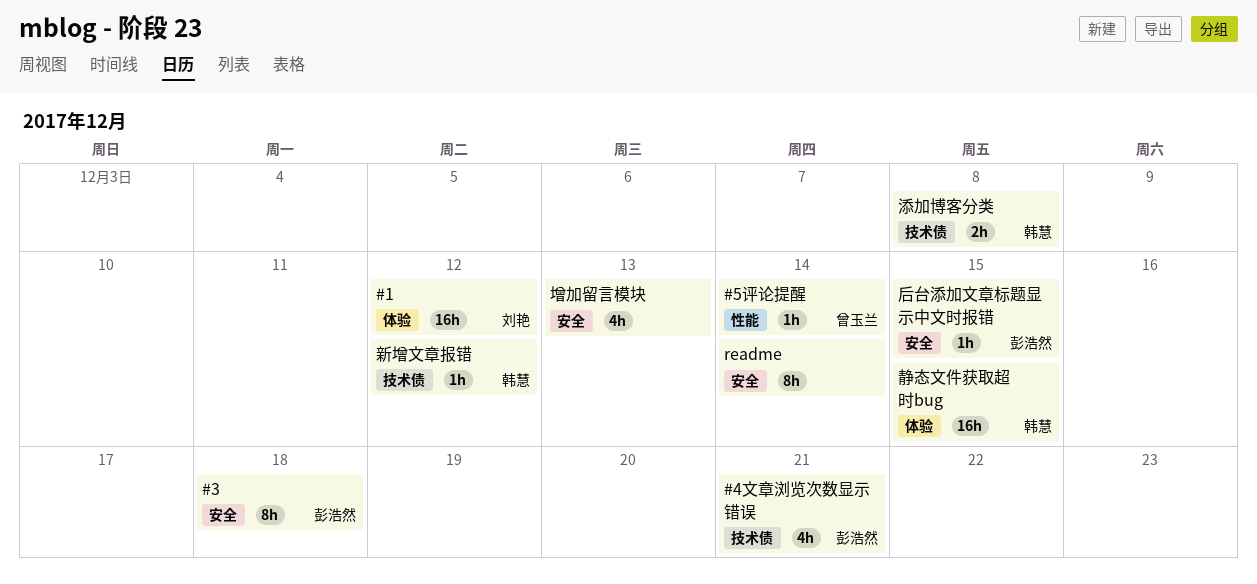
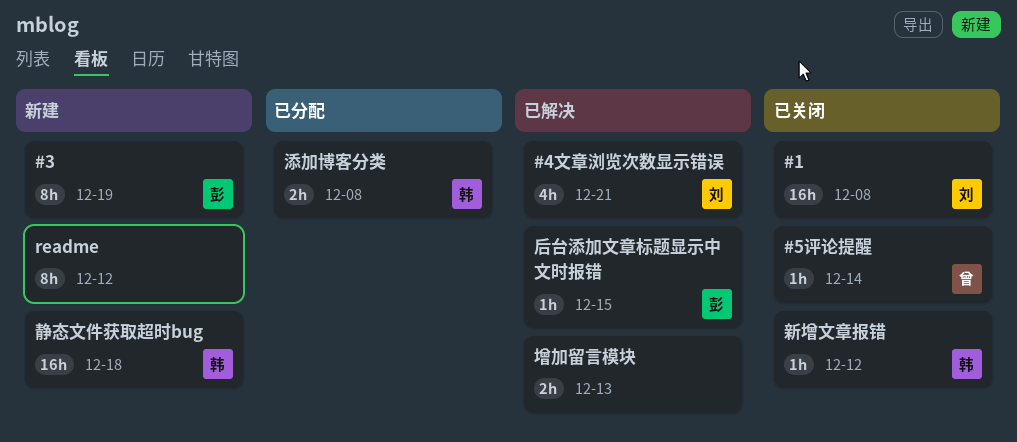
#1, due: Dec 12 -> Dec 8
#3, due: Dec 18 -> Dec 19
#4文章浏览次数显示错误, owner: 彭浩然 -> 刘艳
readme, due: Dec 14 -> Dec 12
增加留言模块, estimate: 4h -> 2h
静态文件获取超时bug, due: Dec 15 -> Dec 18

